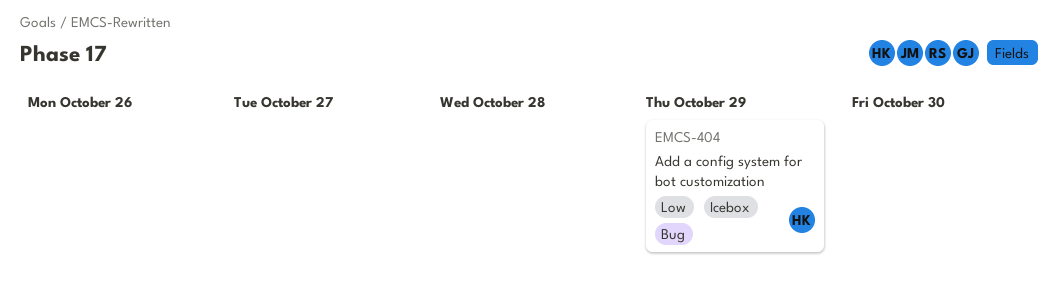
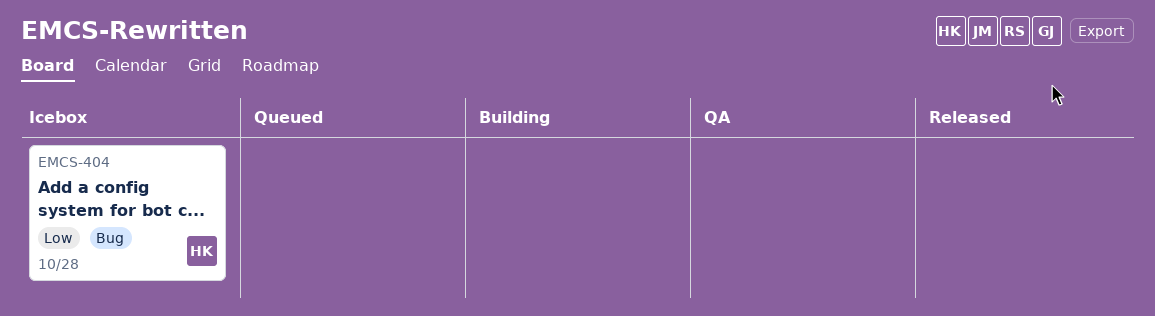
EMCS-404, due: Oct 29 -> Oct 28

